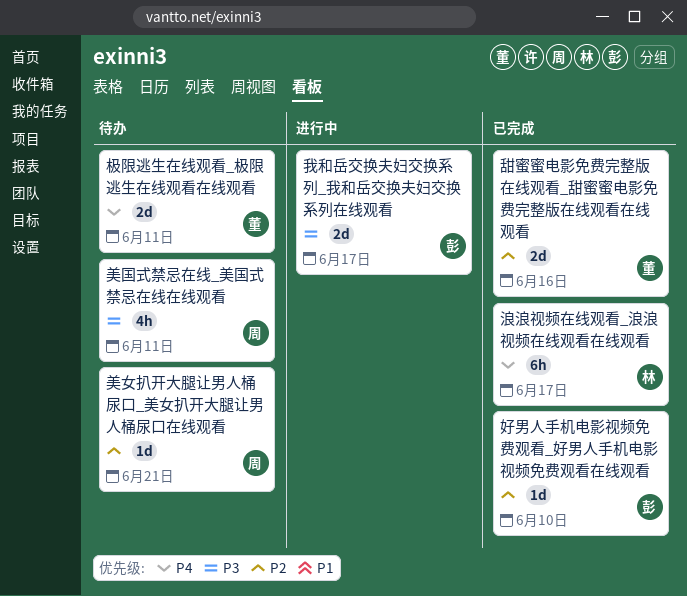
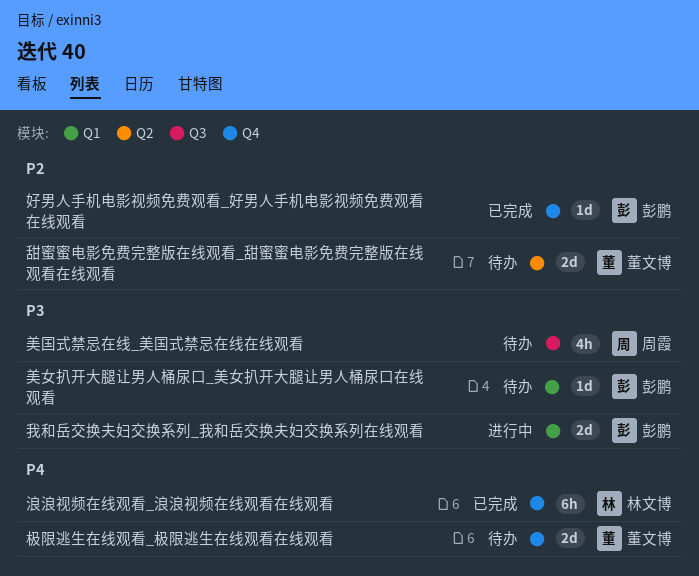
甜蜜蜜电影免费完整版在线观看_甜蜜蜜电影免费完整版在线观看在线观看, status: 已完成 -> 待办
美女扒开大腿让男人桶尿口_美女扒开大腿让男人桶尿口在线观看, owner: 周霞 -> 彭鹏
美女扒开大腿让男人桶尿口_美女扒开大腿让男人桶尿口在线观看, priority: P2 -> P3

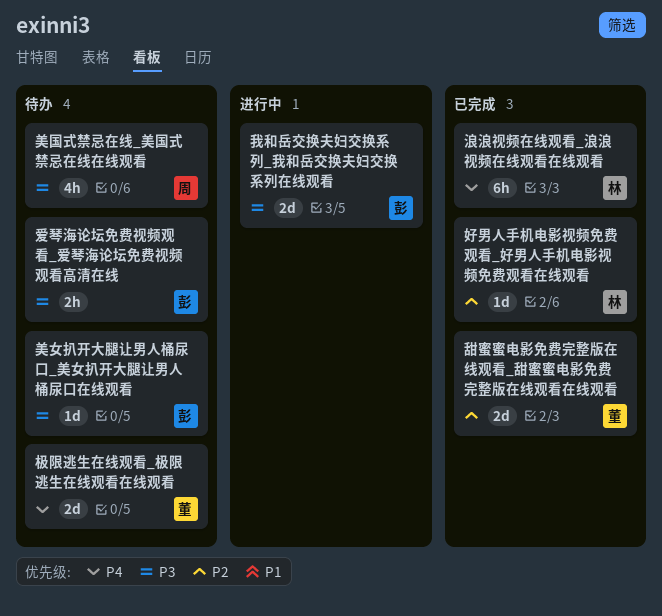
好男人手机电影视频免费观看_好男人手机电影视频免费观看在线观看, owner: 彭鹏 -> 林文博
爱琴海论坛免费视频观看_爱琴海论坛免费视频观看高清在线: none -> present
甜蜜蜜电影免费完整版在线观看_甜蜜蜜电影免费完整版在线观看在线观看, status: 待办 -> 已完成

